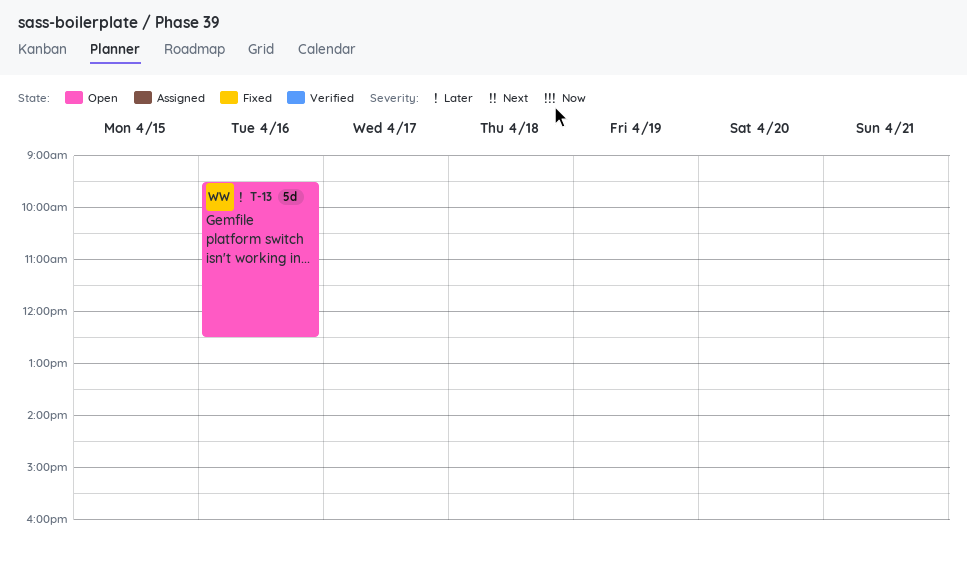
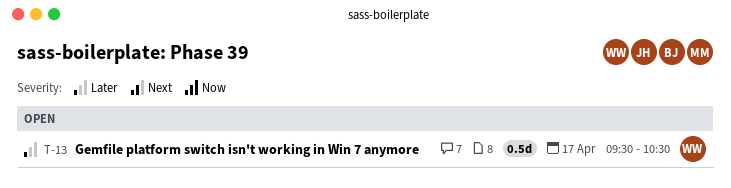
T-13, estimate: 5d -> 0.5d
T-13, day: Apr 16 -> Apr 17
T-13, ends: 12:30 -> 10:30

